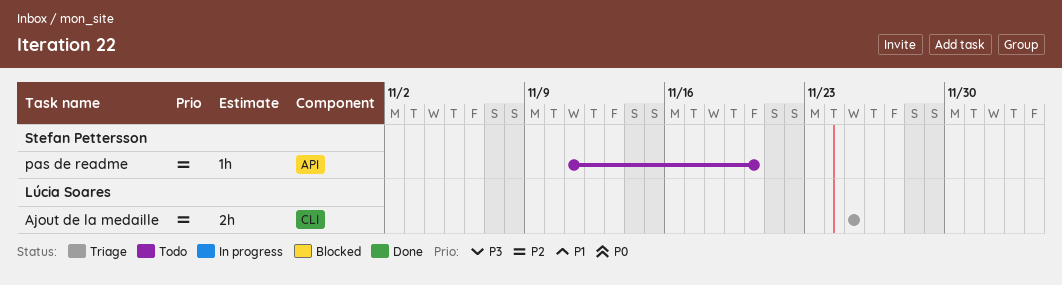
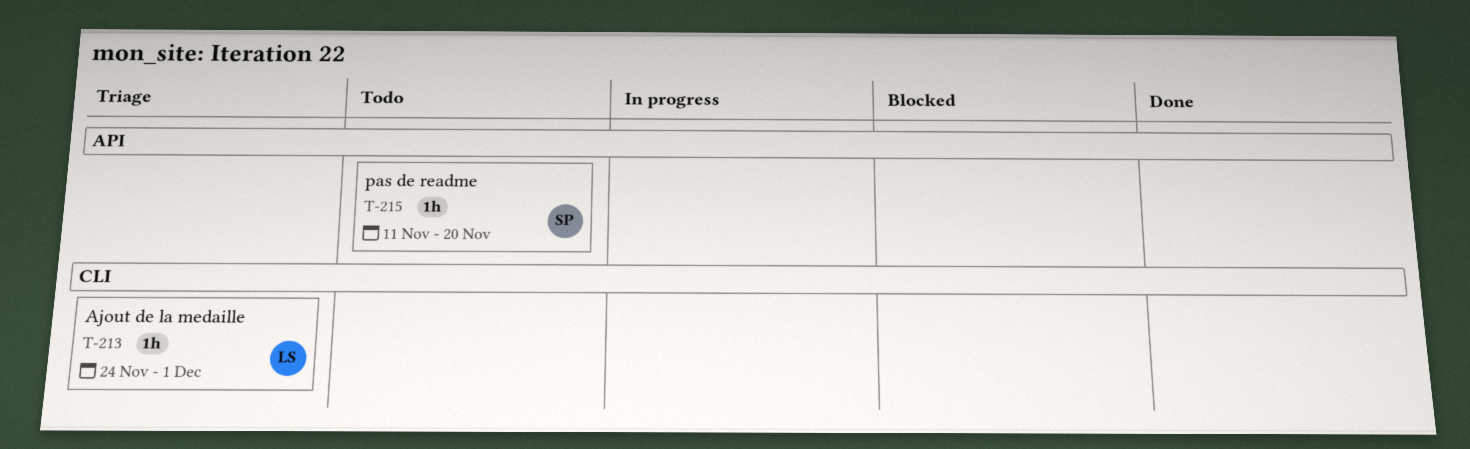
Ajout de la medaille, estimate: 2h -> 1h
Ajout de la medaille, start: Nov 25 -> Nov 24
Ajout de la medaille, due: Nov 25 -> Dec 1

